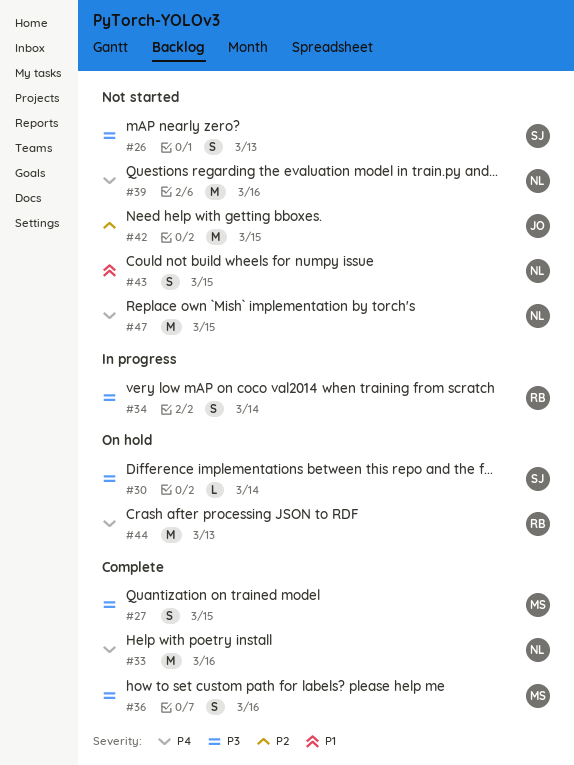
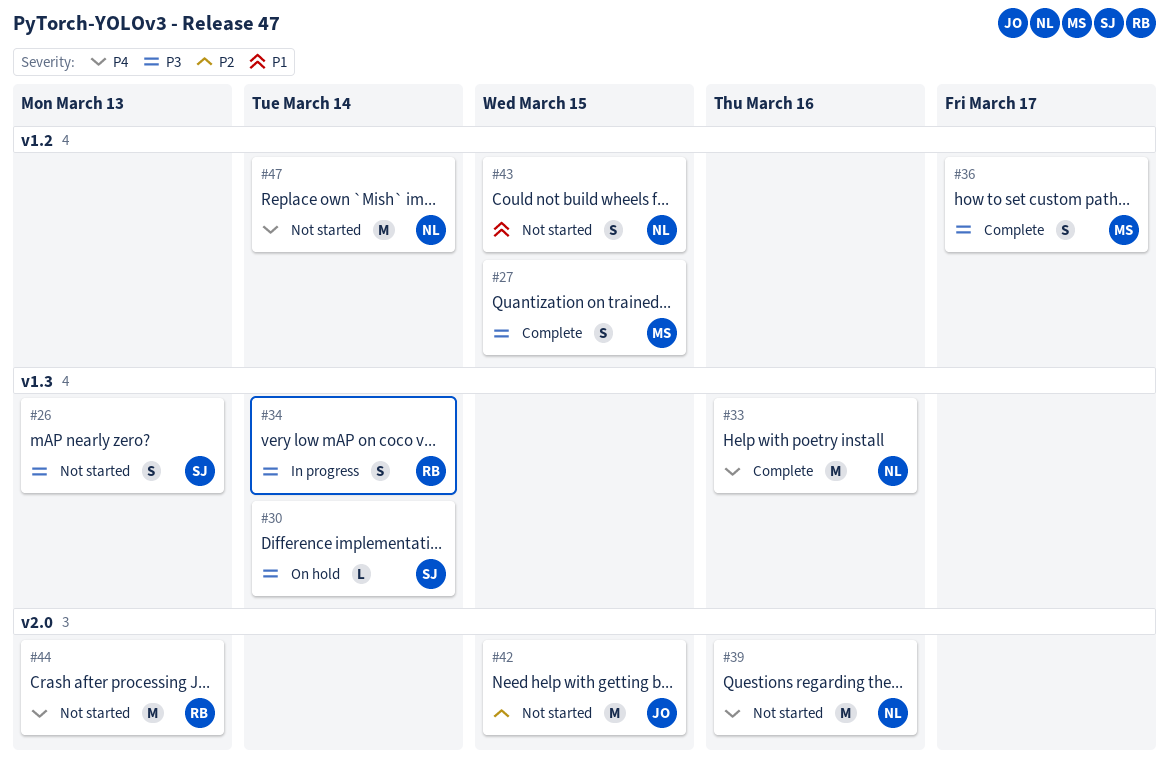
#36, due: Mar 16 -> Mar 17
#44, status: On hold -> Not started
#47, due: Mar 15 -> Mar 14

